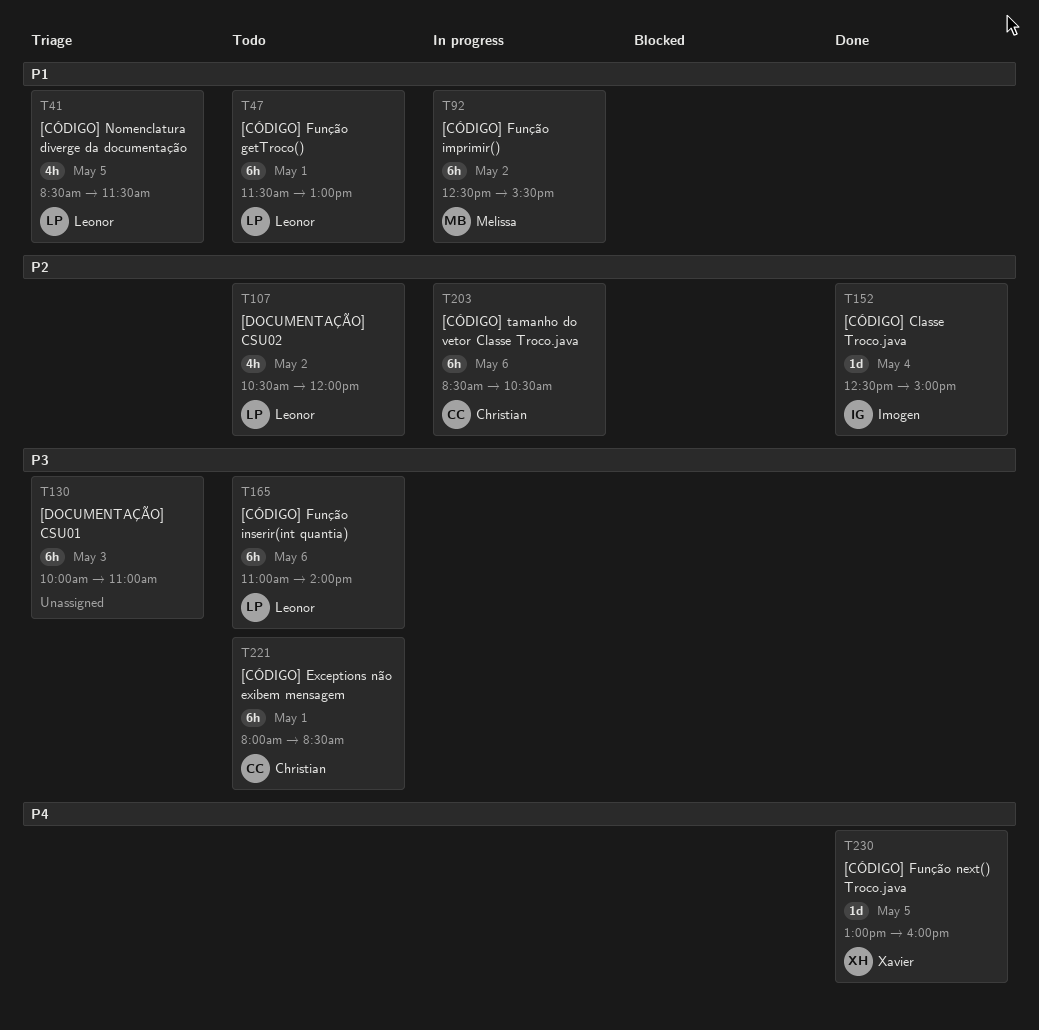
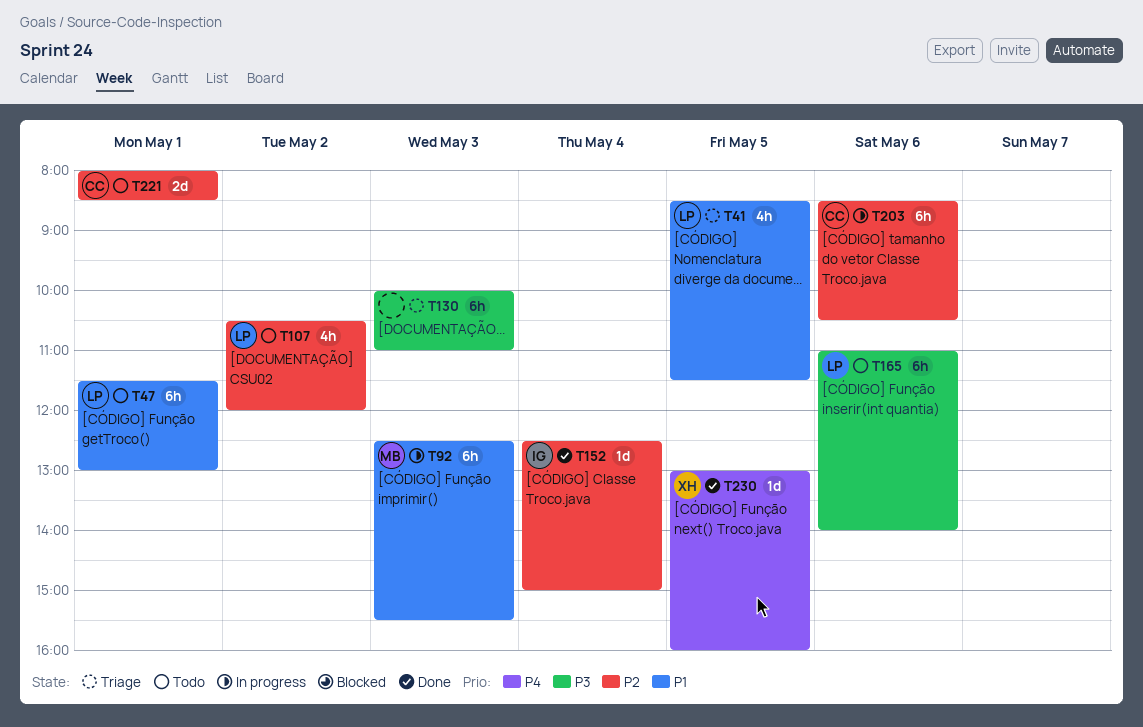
T92, day: May 2 -> May 3
T221, priority: P3 -> P2
T221, estimate: 6h -> 2d

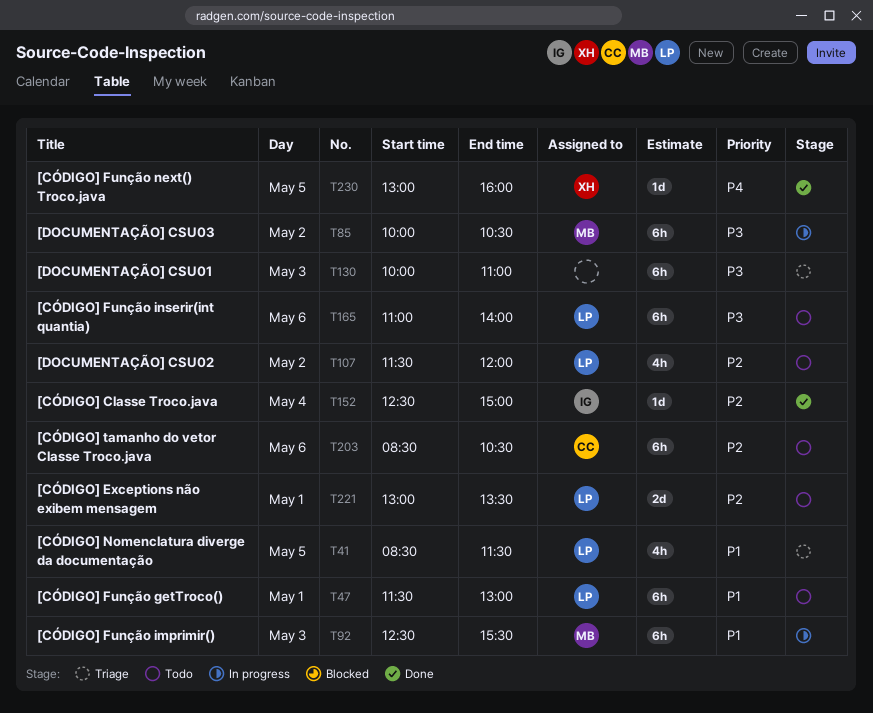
T85: none -> present
T107, begins: 10:30 -> 11:30
T203, status: In progress -> Todo
T221, owner: CC -> LP
T221, begins: 08:00 -> 13:00
T221, ends: 08:30 -> 13:30

